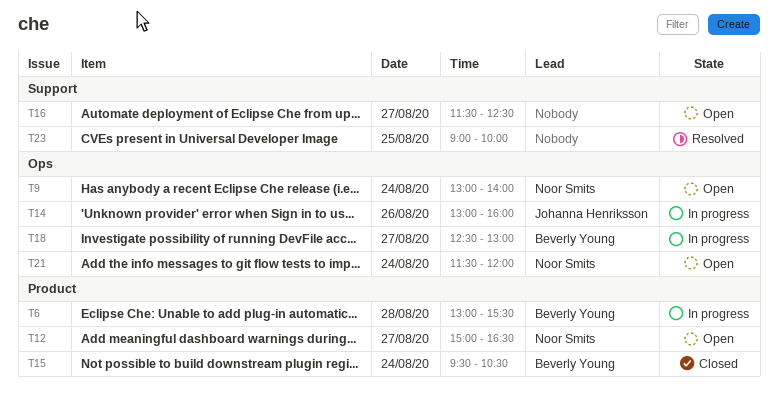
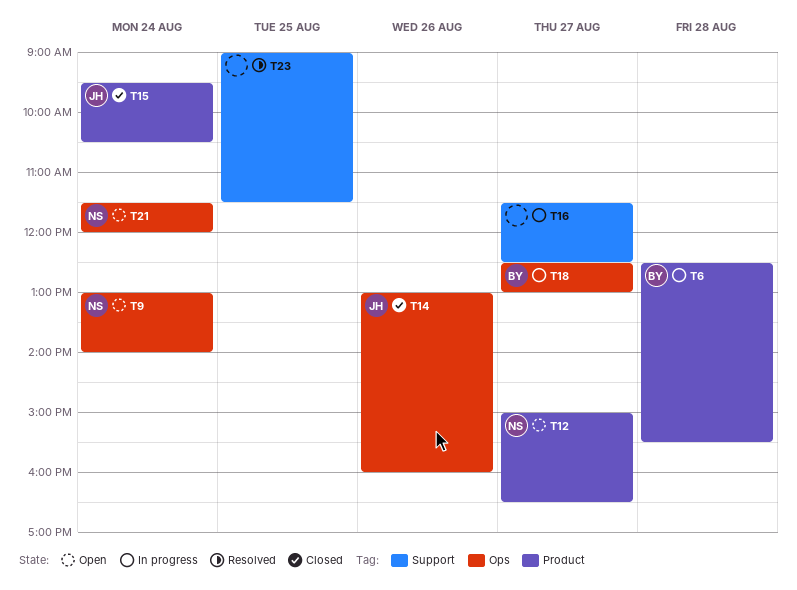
T6, begins: 13:00 -> 12:30
T14, status: In progress -> Closed
T15, owner: Beverly Young -> Johanna Henriksson
T16, status: Open -> In progress
T23, ends: 10:00 -> 11:30

